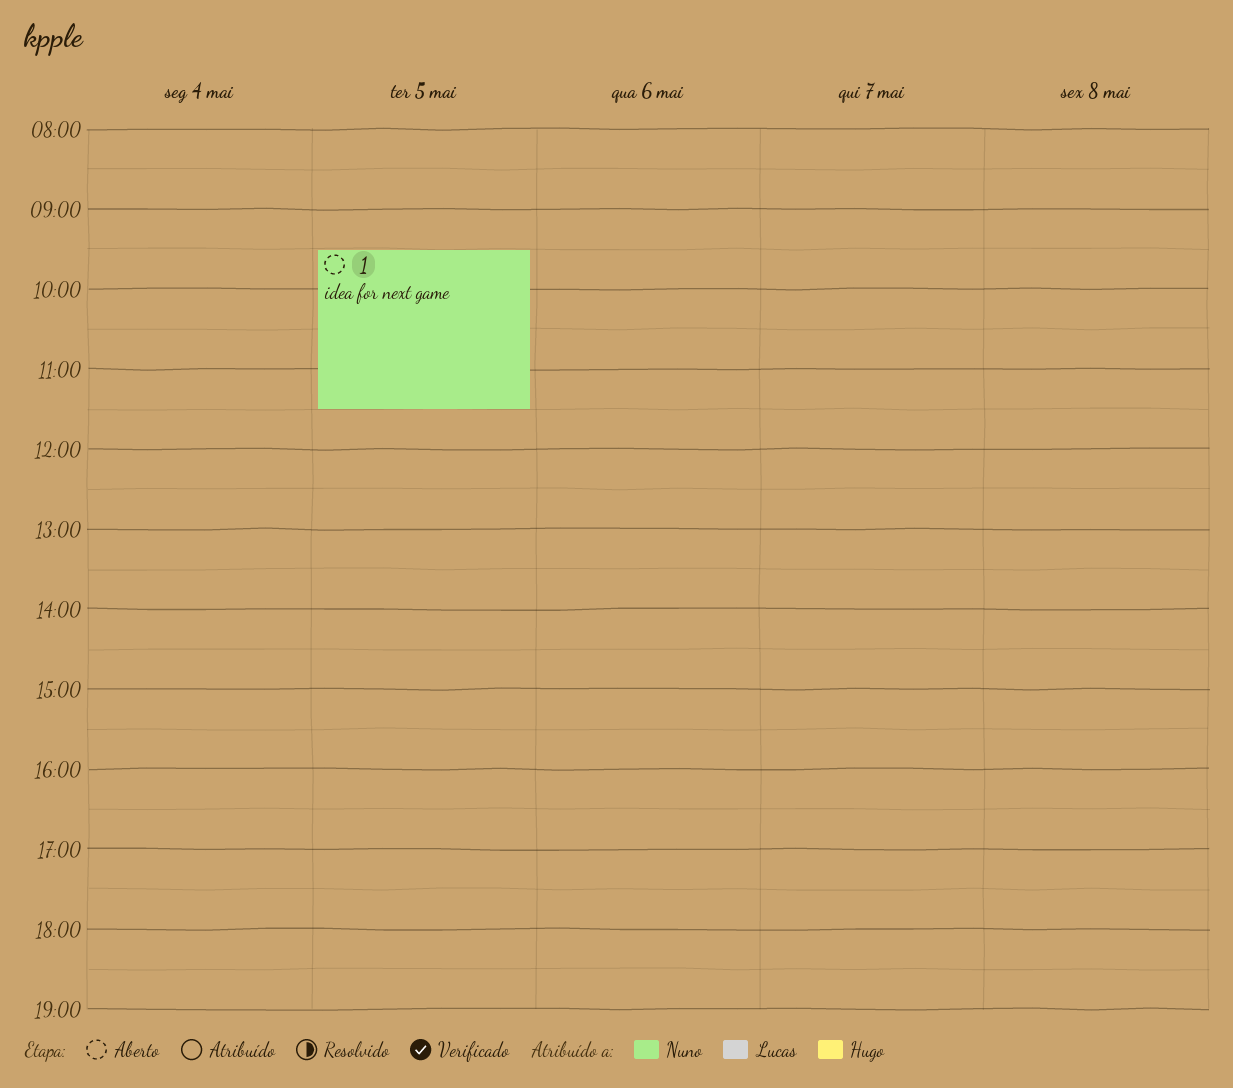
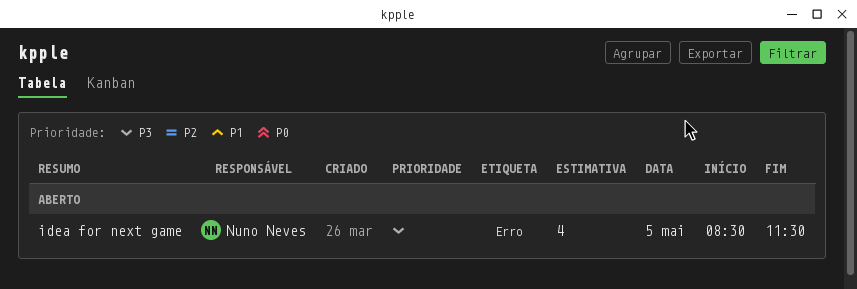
idea for next game, estimate: 1 -> 4
idea for next game, begins: 09:30 -> 08:30

